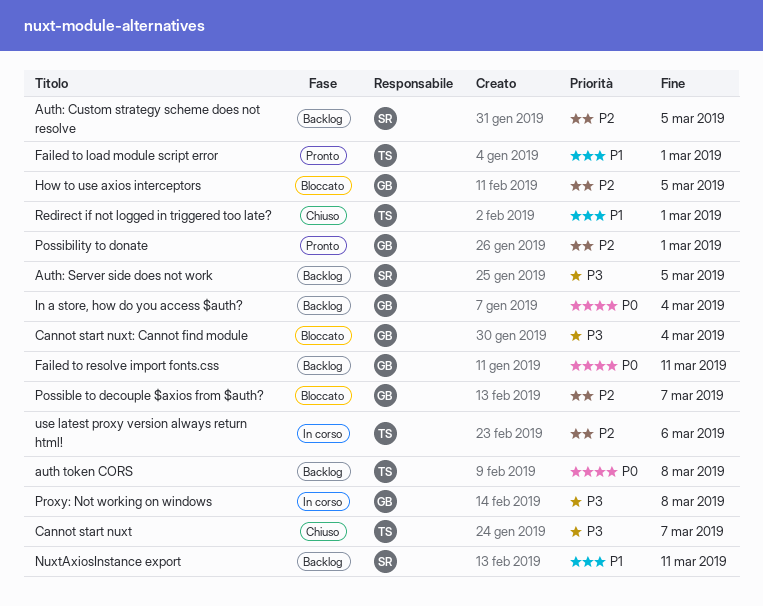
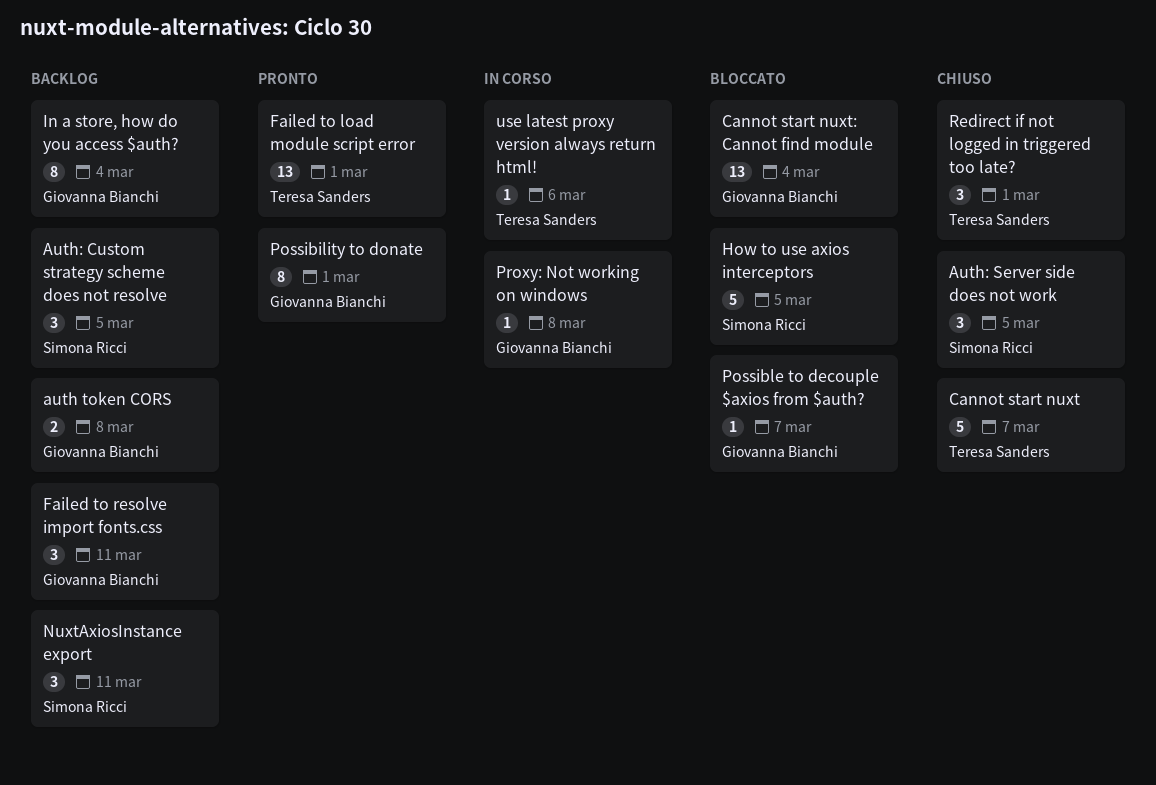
auth token CORS, owner: Teresa Sanders -> Giovanna Bianchi
Auth: Server side does not work, status: Backlog -> Chiuso
How to use axios interceptors, owner: Giovanna Bianchi -> Simona Ricci

